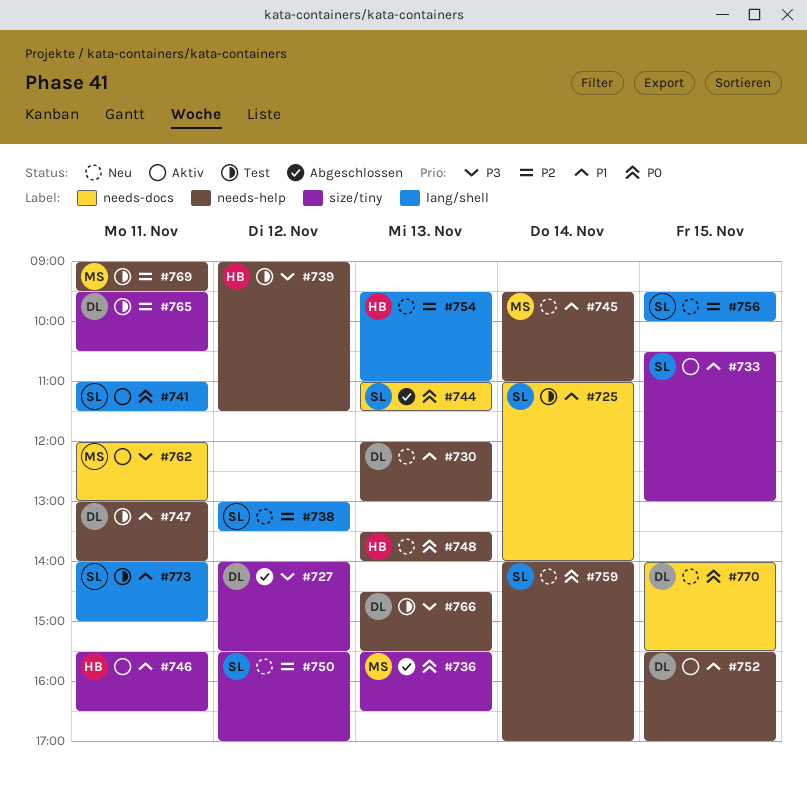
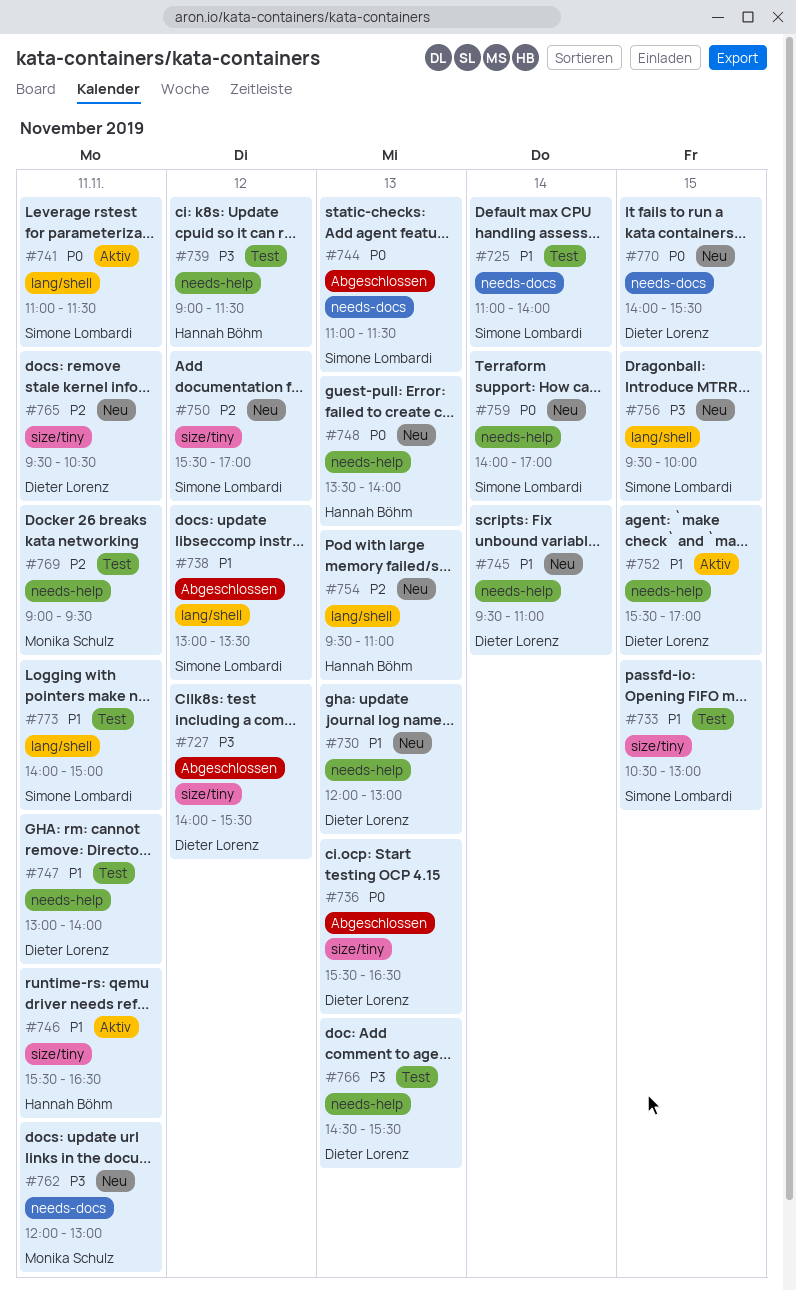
#733, status: Aktiv -> Test
#736, owner: Monika Schulz -> Dieter Lorenz
#738, status: Neu -> Abgeschlossen
#738, priority: P2 -> P1
#745, owner: Monika Schulz -> Dieter Lorenz
#756, priority: P2 -> P3
#762, status: Aktiv -> Neu
#765, status: Test -> Neu

